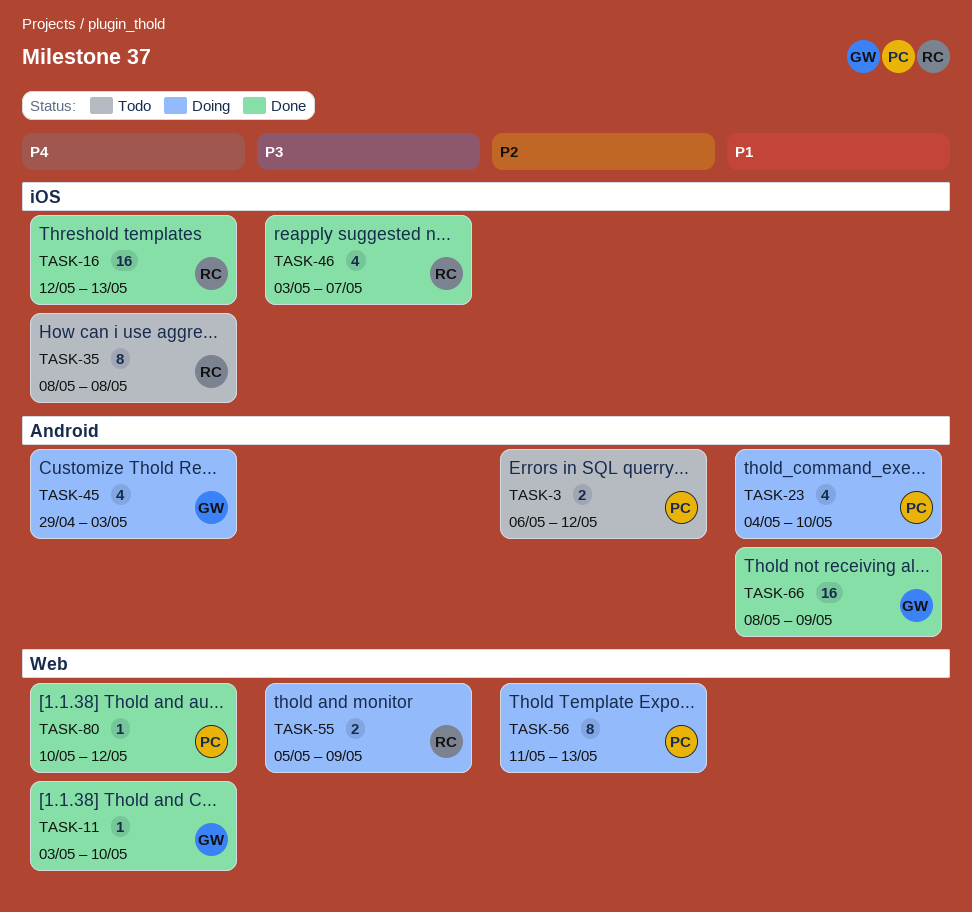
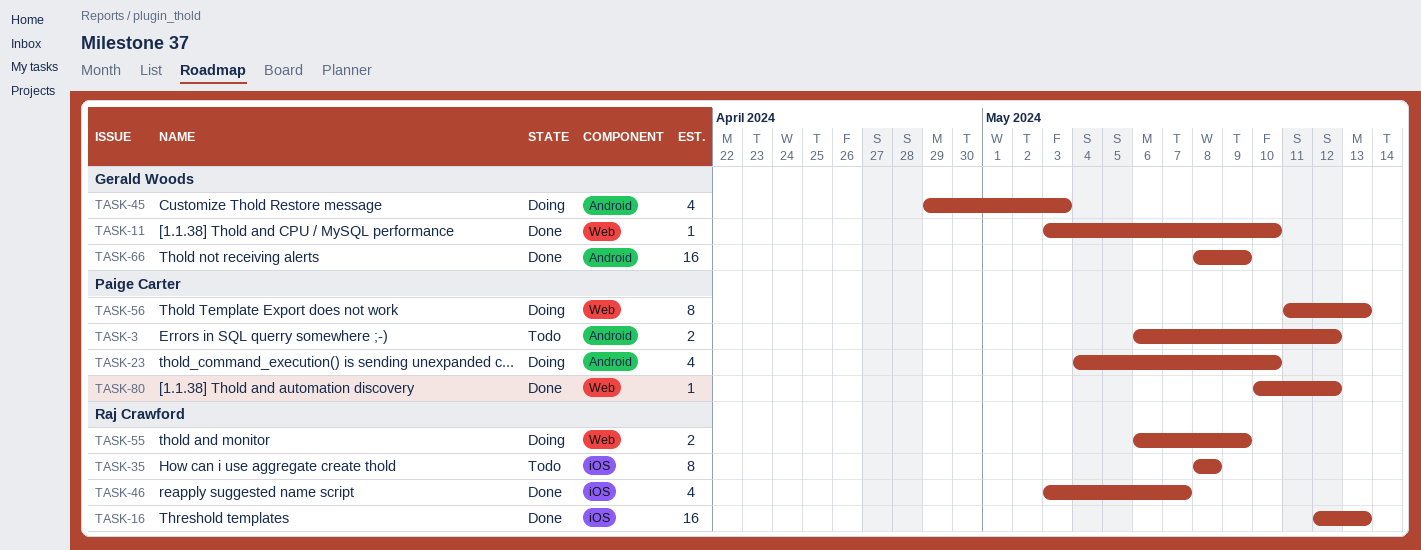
TASK-55, start: May 5 -> May 6

